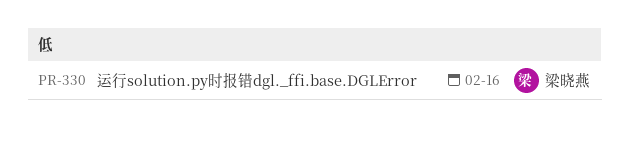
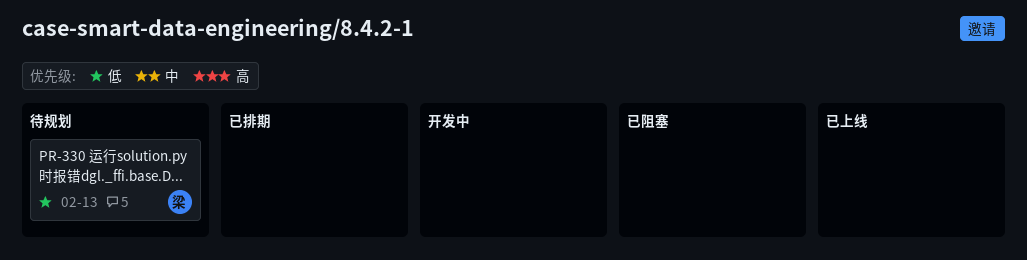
PR-330, due: Feb 16 -> Feb 13

